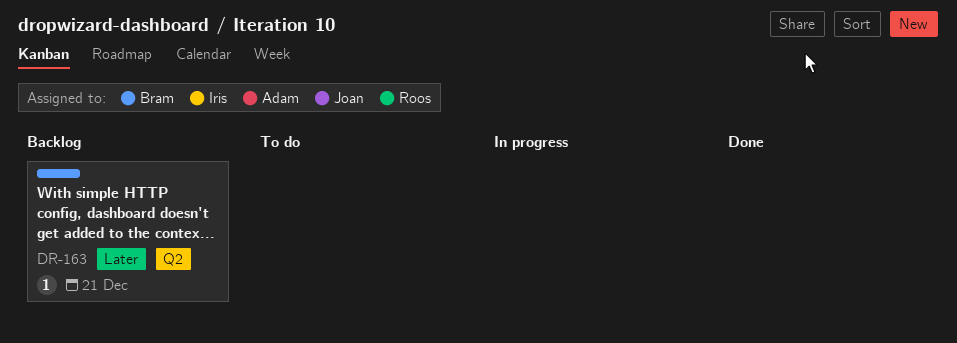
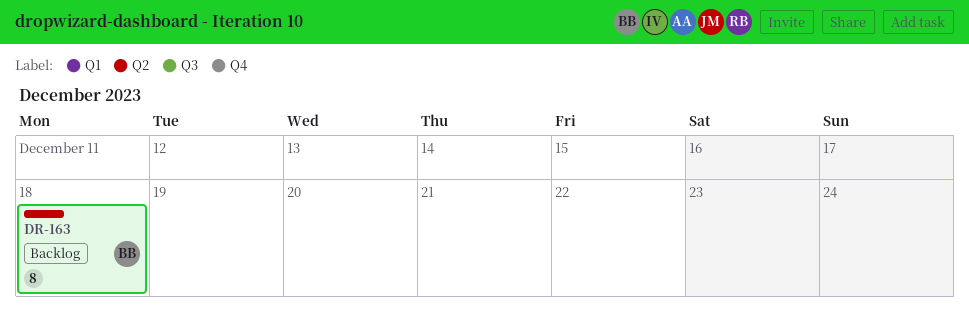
DR-163, estimate: 1 -> 8
DR-163, due: Dec 21 -> Dec 18

